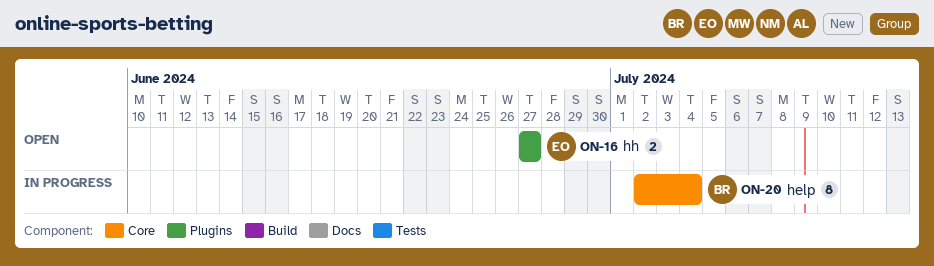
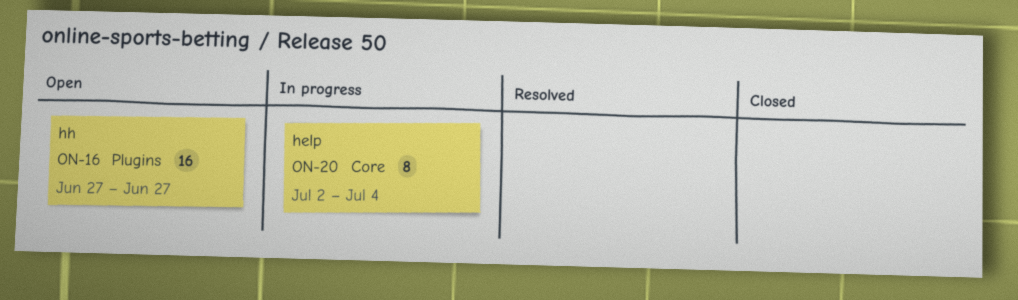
ON-16, estimate: 2 -> 16

